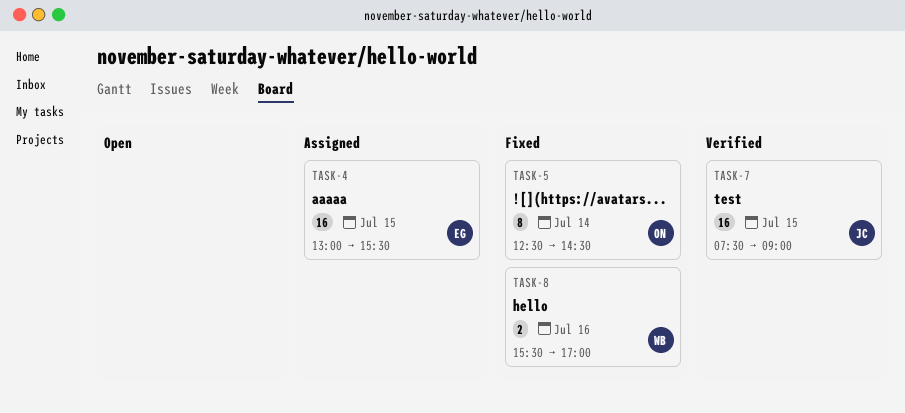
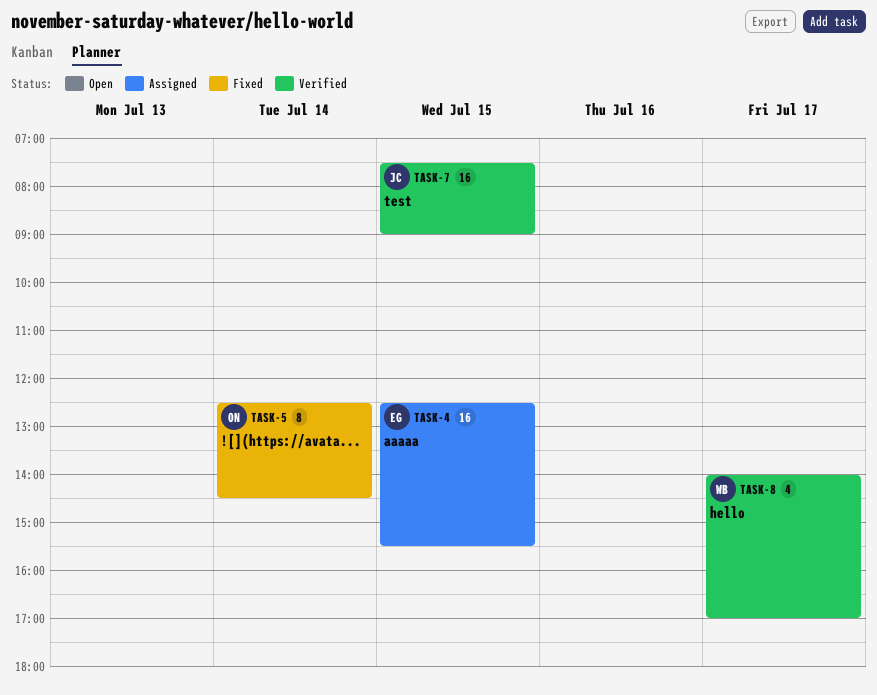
TASK-4, begins: 13:00 -> 12:30
TASK-8, status: Fixed -> Verified
TASK-8, estimate: 2 -> 4
TASK-8, day: Jul 16 -> Jul 17
TASK-8, begins: 15:30 -> 14:00

